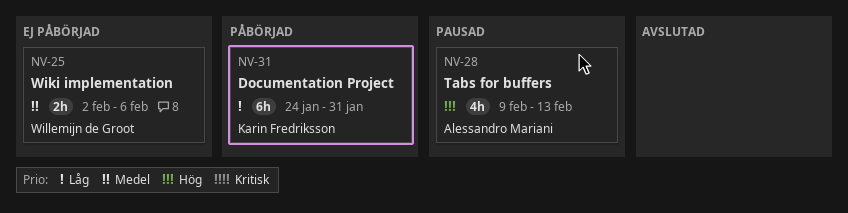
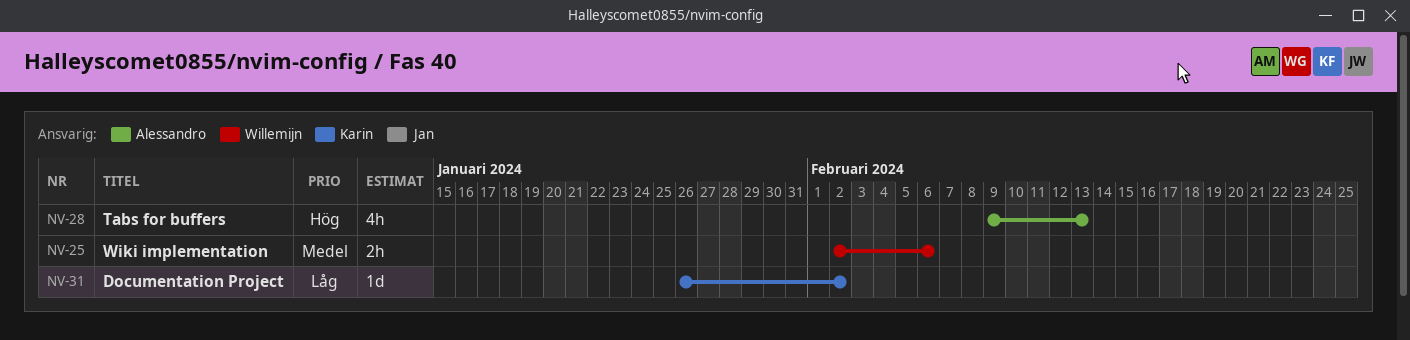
NV-31, estimate: 6h -> 1d
NV-31, start: Jan 24 -> Jan 26
NV-31, due: Jan 31 -> Feb 2

